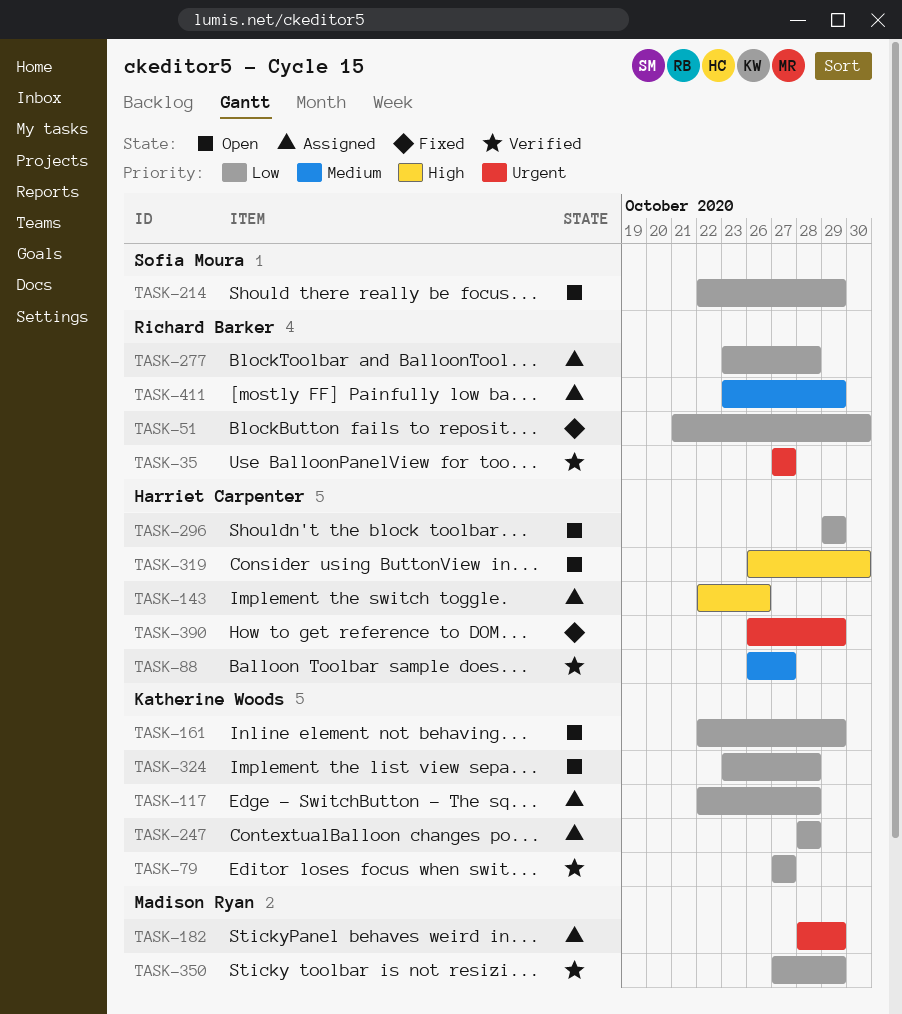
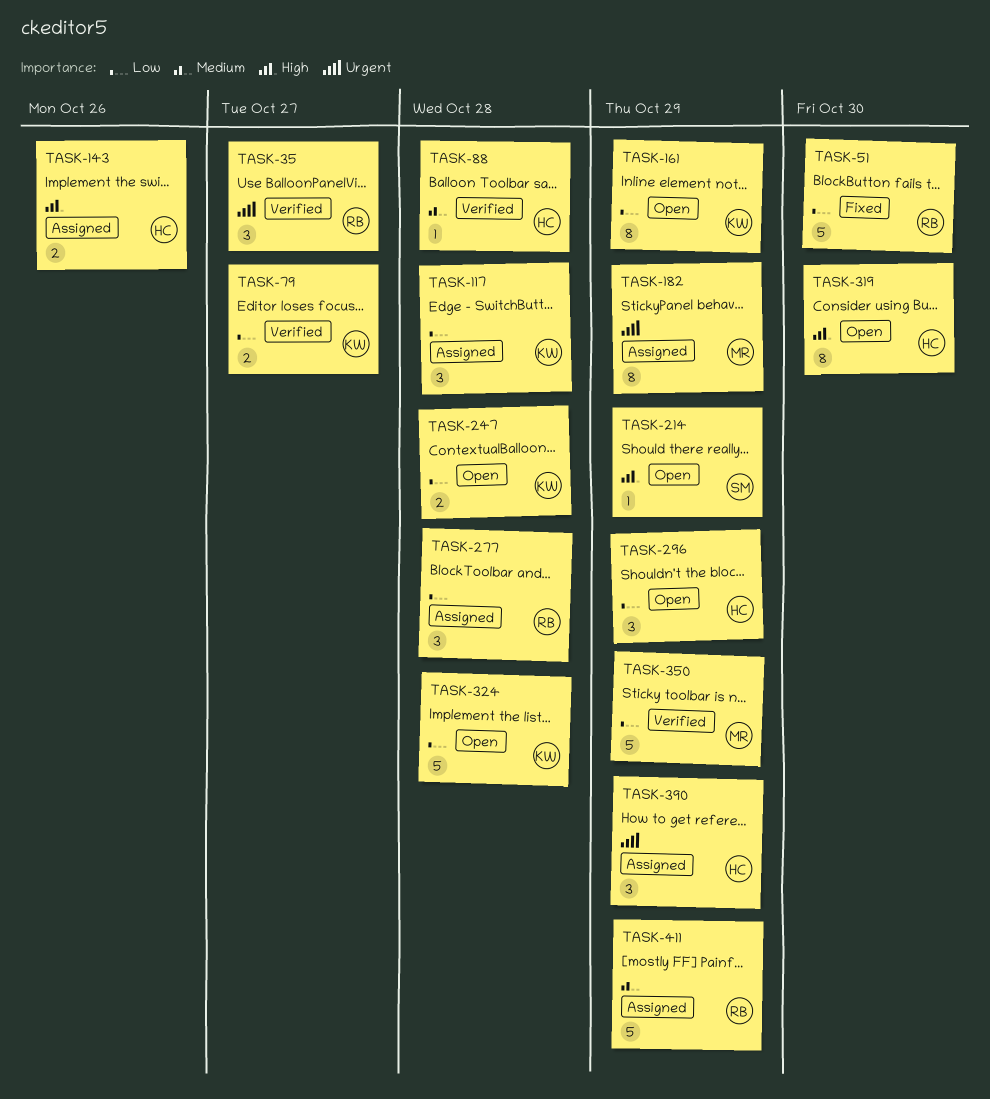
TASK-88, due: Oct 27 -> Oct 28
TASK-214, priority: Low -> High
TASK-247, status: Assigned -> Open
TASK-390, status: Fixed -> Assigned

